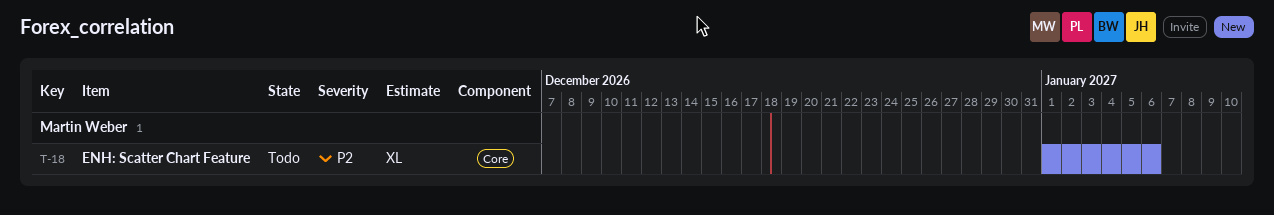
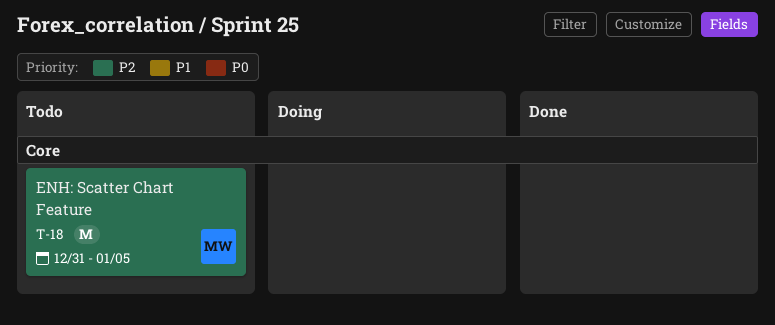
T-18, estimate: XL -> M
T-18, start: Jan 1 -> Dec 31
T-18, due: Jan 6 -> Jan 5

